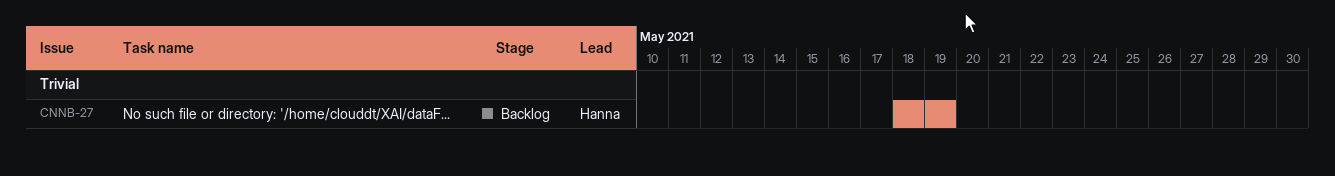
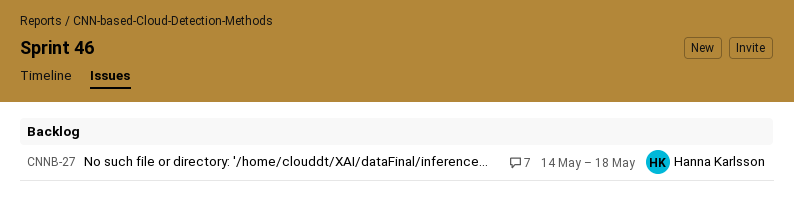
CNNB-27, start: May 18 -> May 14
CNNB-27, due: May 19 -> May 18

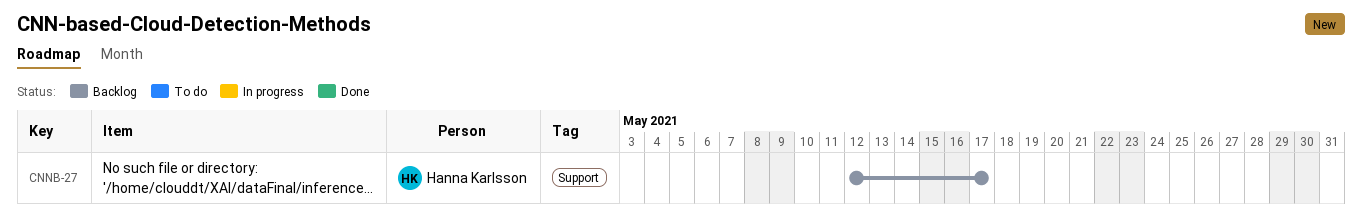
CNNB-27, start: May 14 -> May 12
CNNB-27, due: May 18 -> May 17

